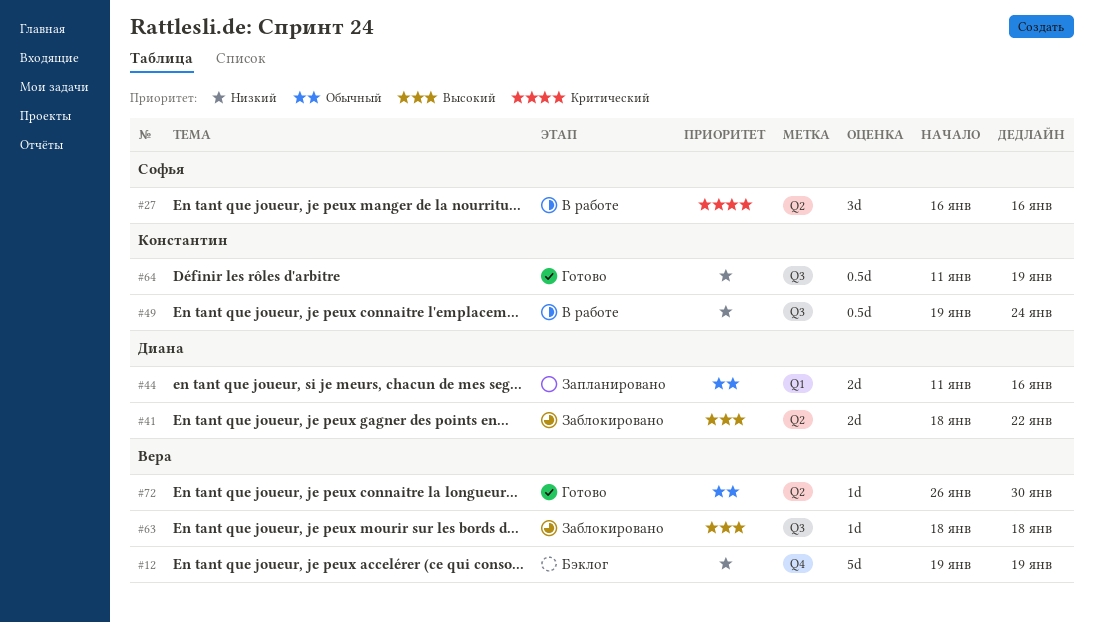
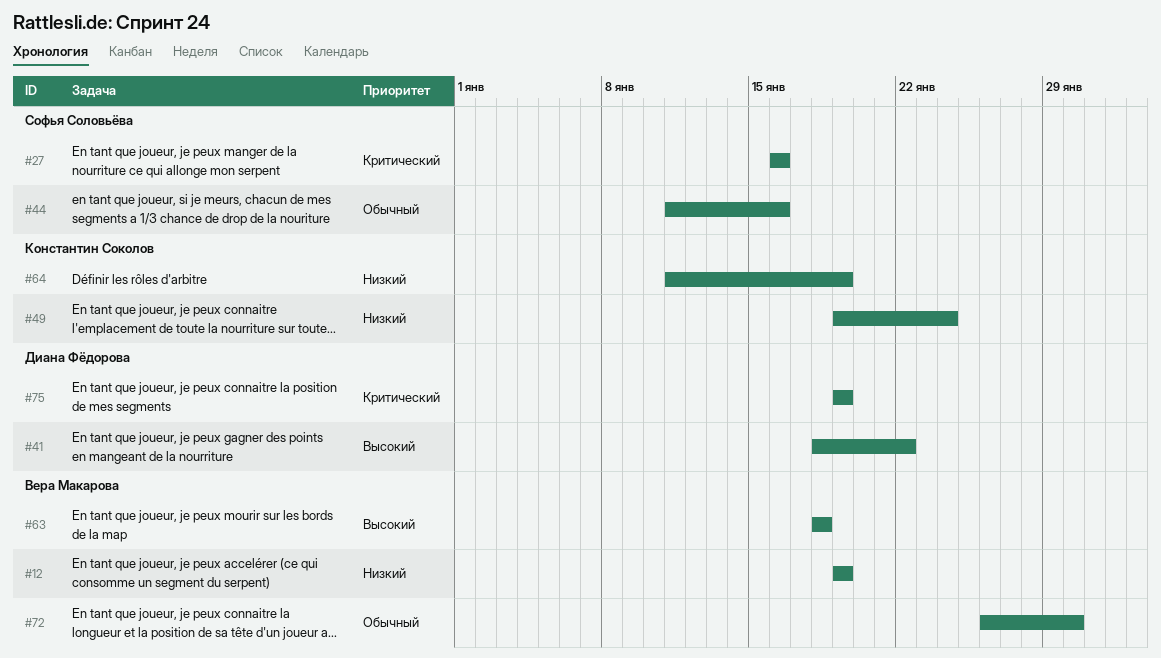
#44, owner: Диана Фёдорова -> Софья Соловьёва
#75: none -> present

